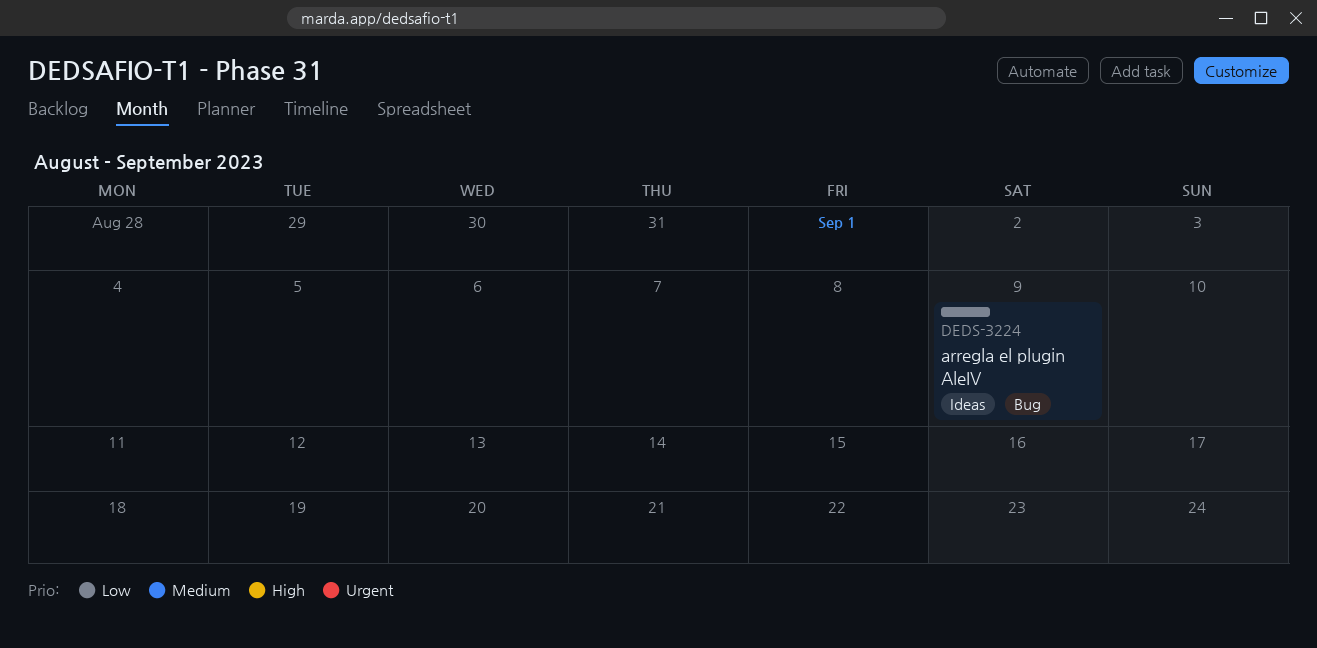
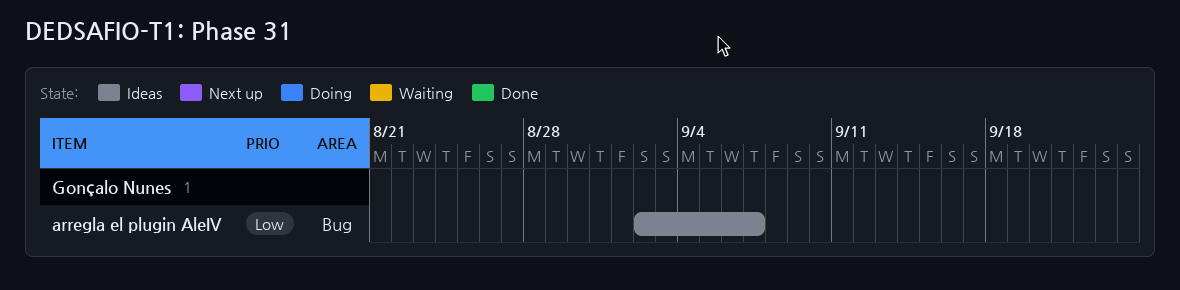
arregla el plugin AleIV, due: Sep 9 -> Sep 7

